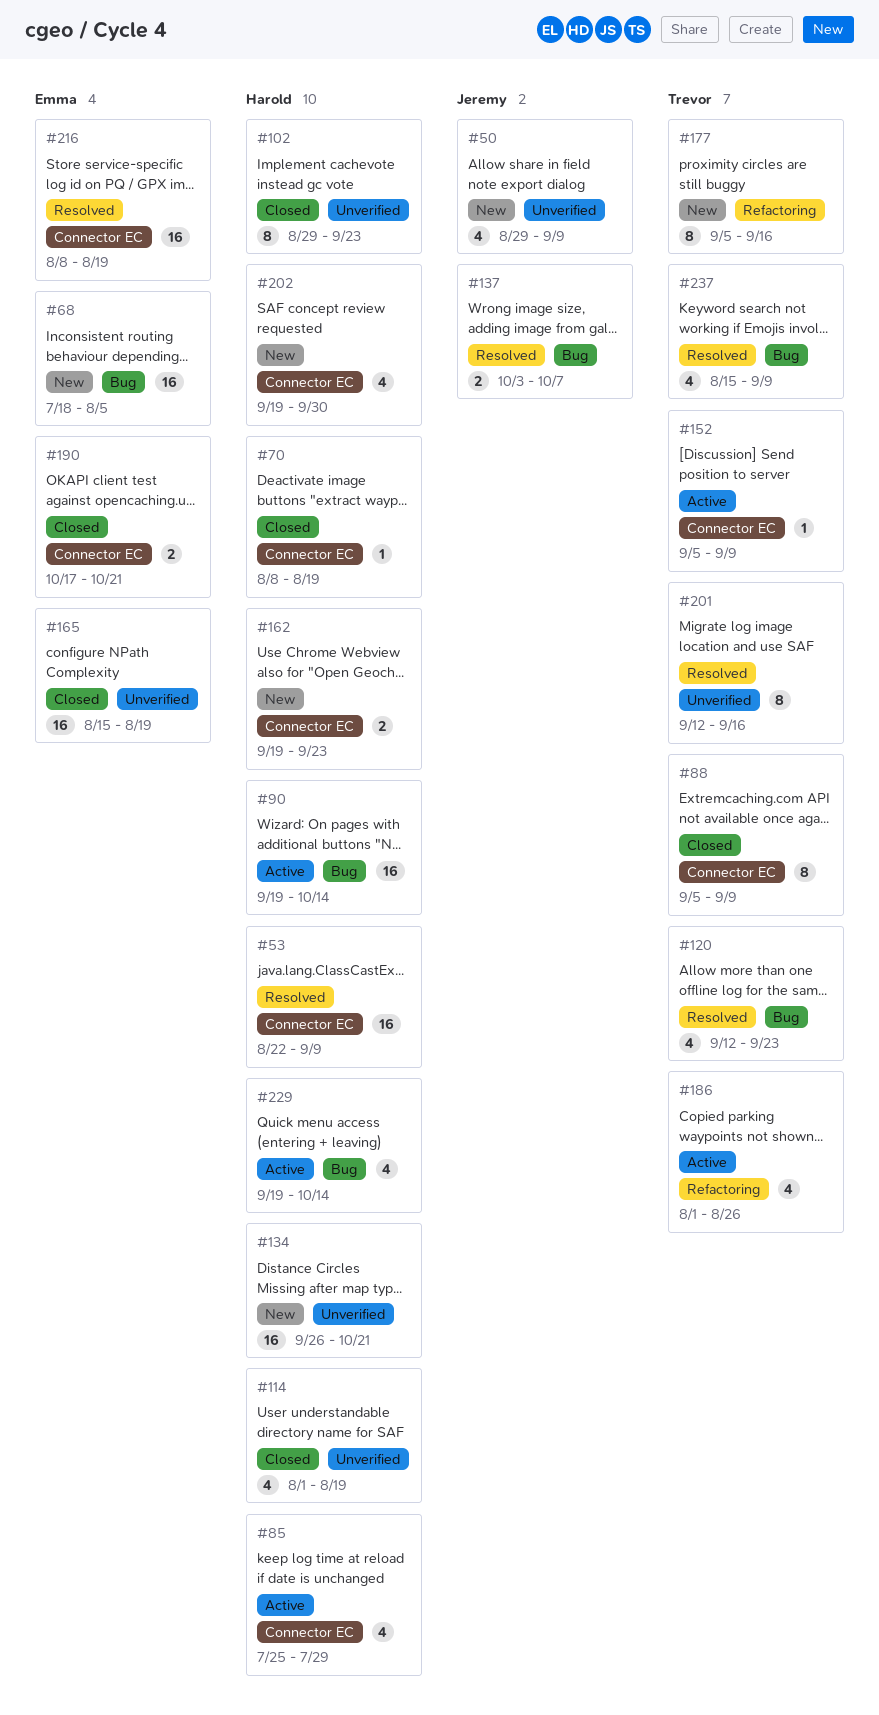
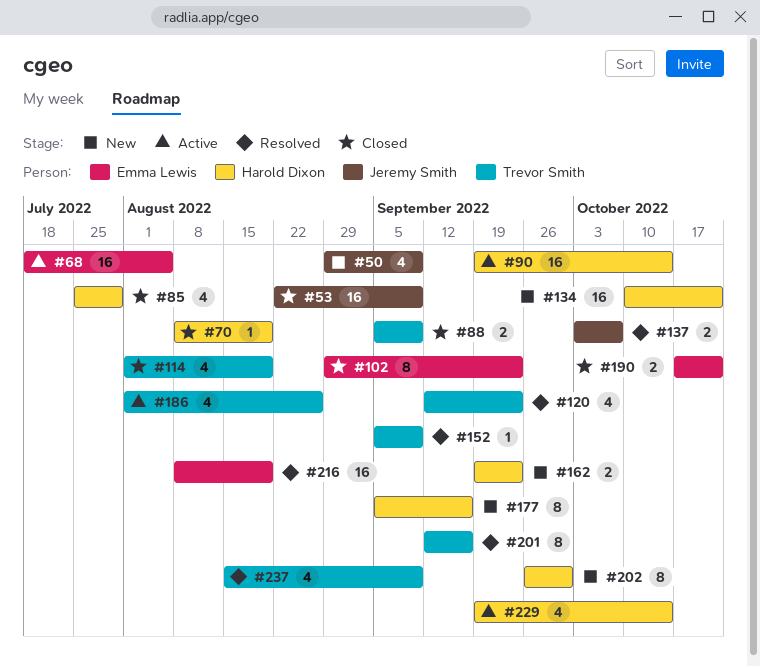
#53, status: Resolved -> Closed
#53, owner: Harold Dixon -> Jeremy Smith
#68, status: New -> Active
#85, status: Active -> Closed
#88, estimate: 8 -> 2
#102, owner: Harold Dixon -> Emma Lewis
#114, owner: Harold Dixon -> Trevor Smith
#134, start: Sep 26 -> Oct 10
#152, status: Active -> Resolved
#165: present -> none
#177, owner: Trevor Smith -> Harold Dixon
#202, estimate: 4 -> 8
#202, start: Sep 19 -> Sep 26

